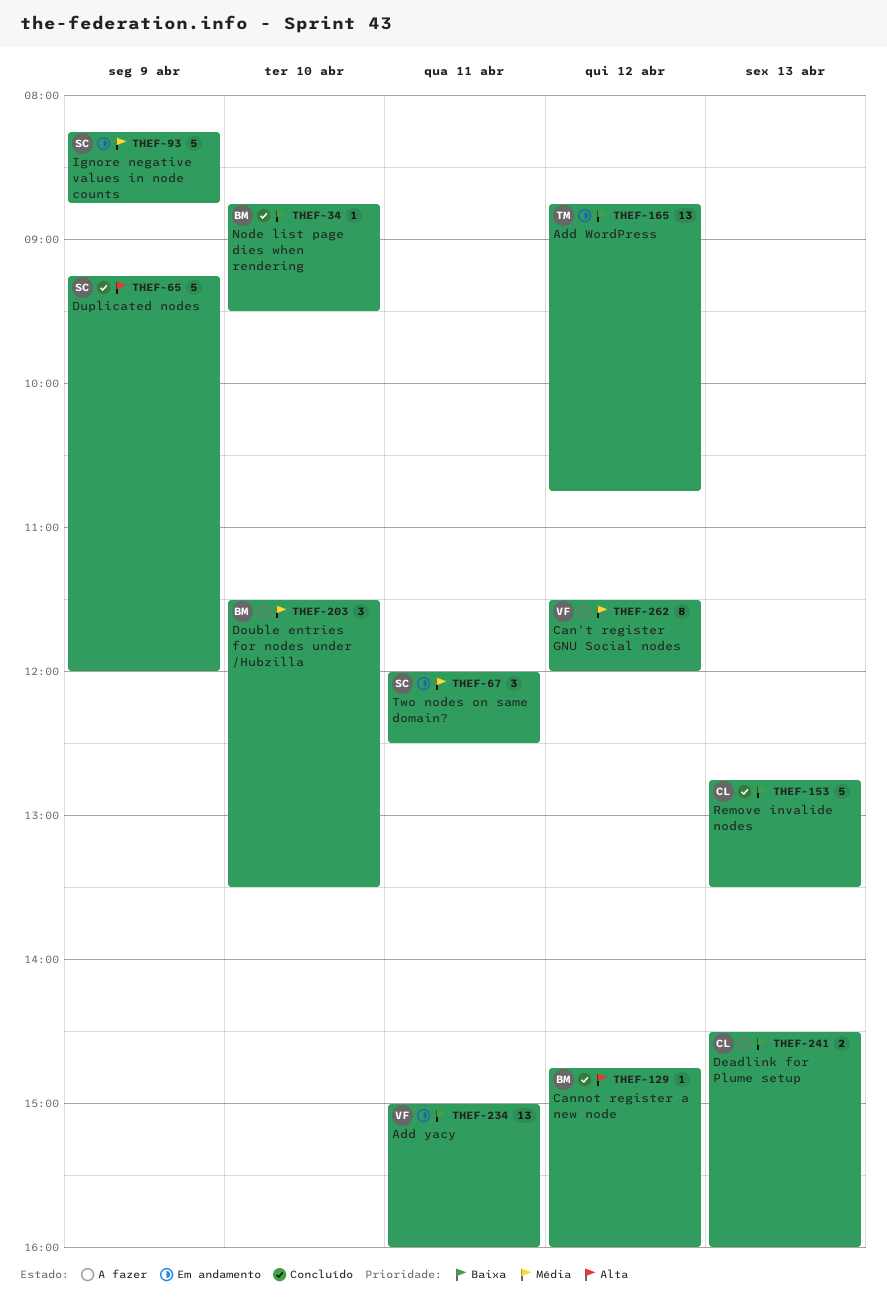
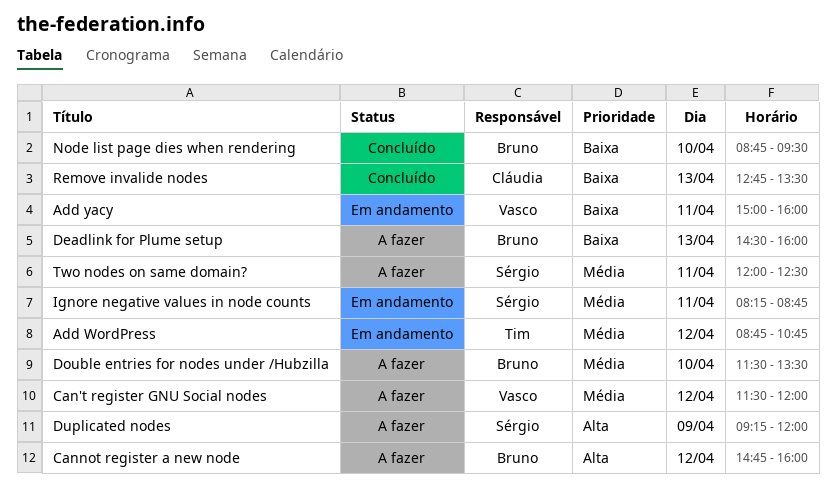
Add WordPress, priority: Baixa -> Média
Cannot register a new node, status: Concluído -> A fazer
Deadlink for Plume setup, owner: Cláudia -> Bruno
Duplicated nodes, status: Concluído -> A fazer
Ignore negative values in node counts, day: Apr 9 -> Apr 11
Two nodes on same domain?, status: Em andamento -> A fazer

